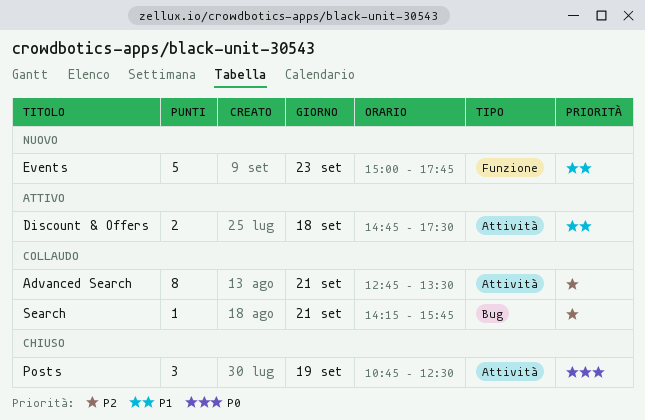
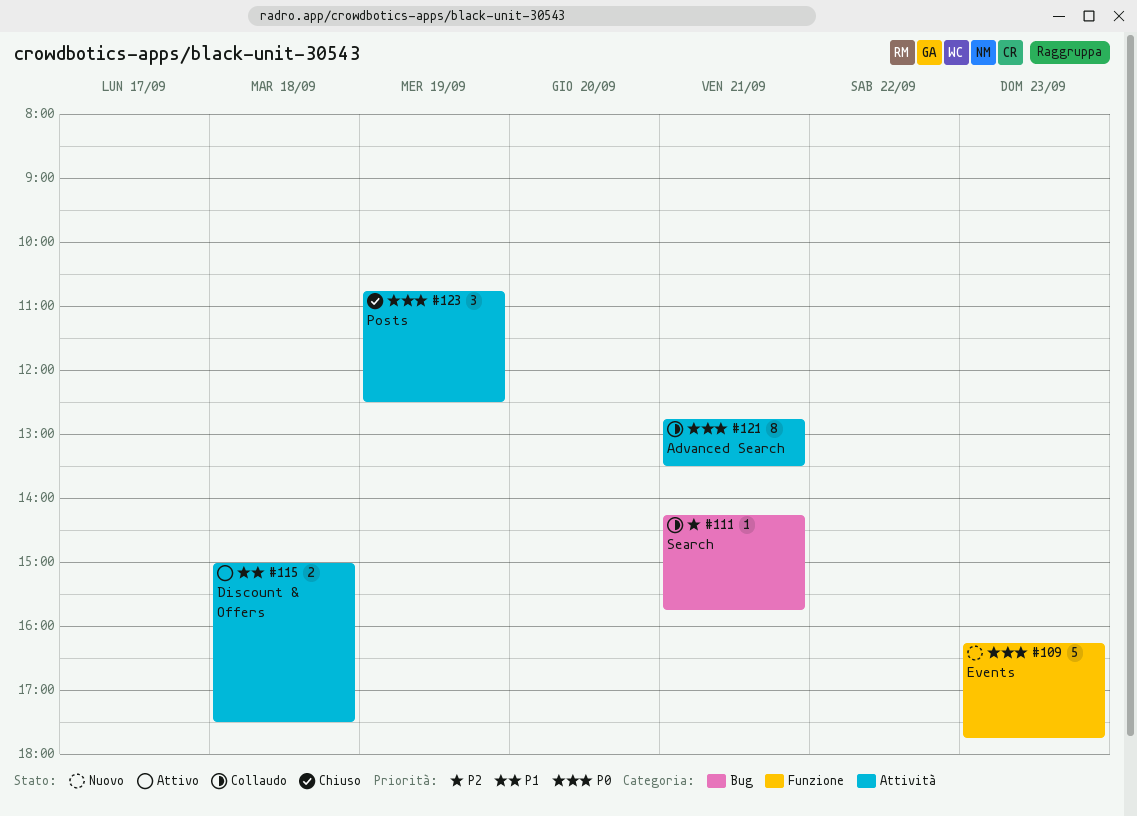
Advanced Search, priority: P2 -> P0
Discount & Offers, begins: 14:45 -> 15:00
Events, priority: P1 -> P0
Events, begins: 15:00 -> 16:15

